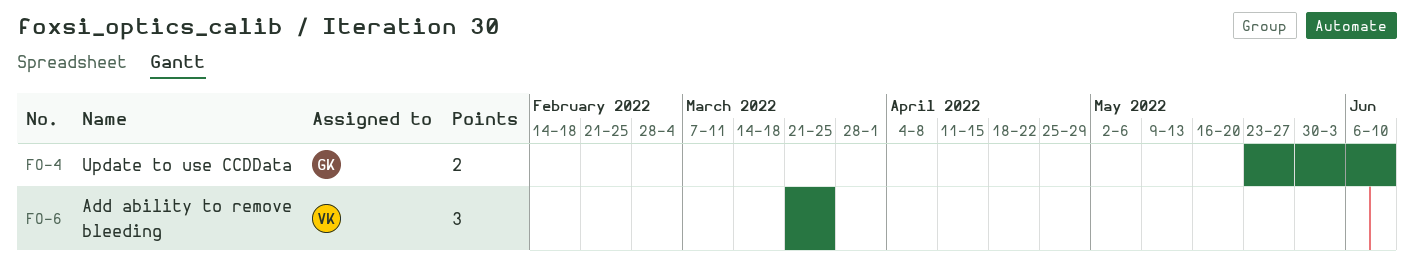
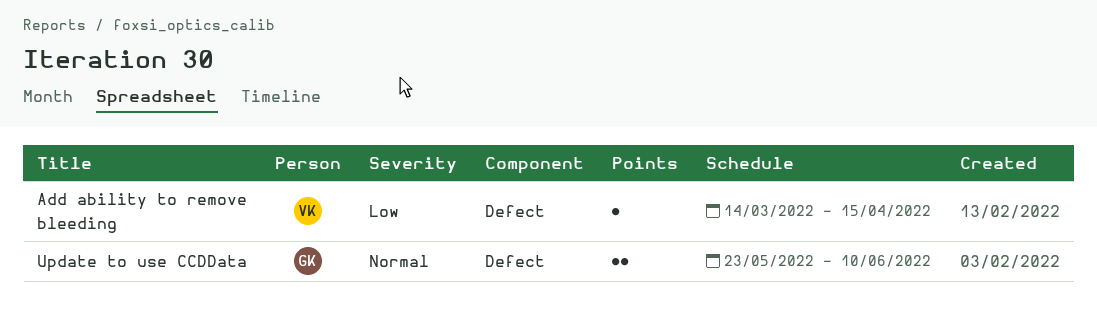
Add ability to remove bleeding, estimate: 3 -> 1
Add ability to remove bleeding, start: Mar 21 -> Mar 14
Add ability to remove bleeding, due: Mar 25 -> Apr 15

